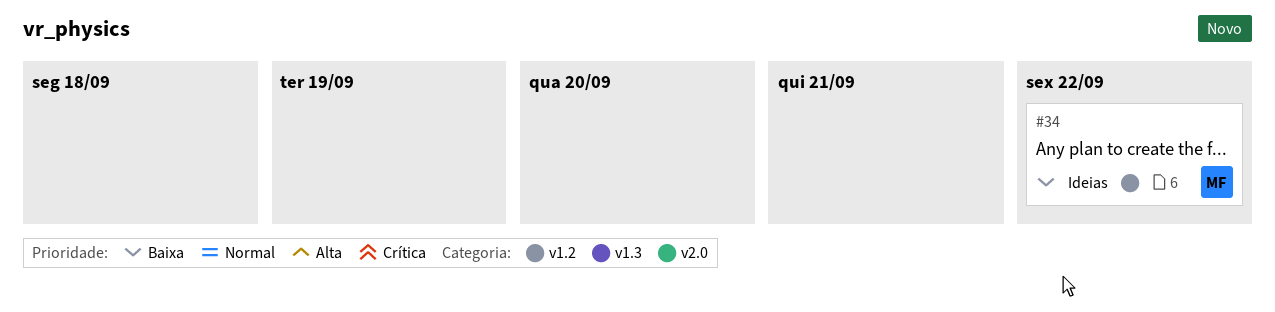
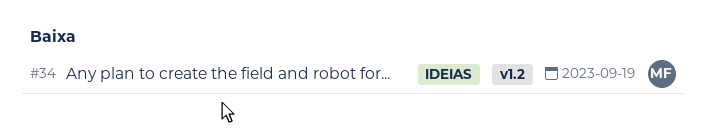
#34, due: Sep 22 -> Sep 19

